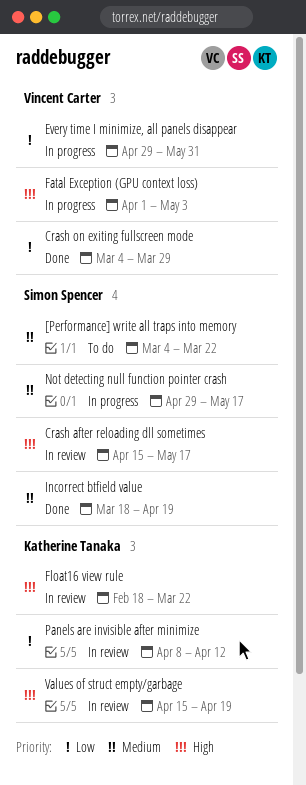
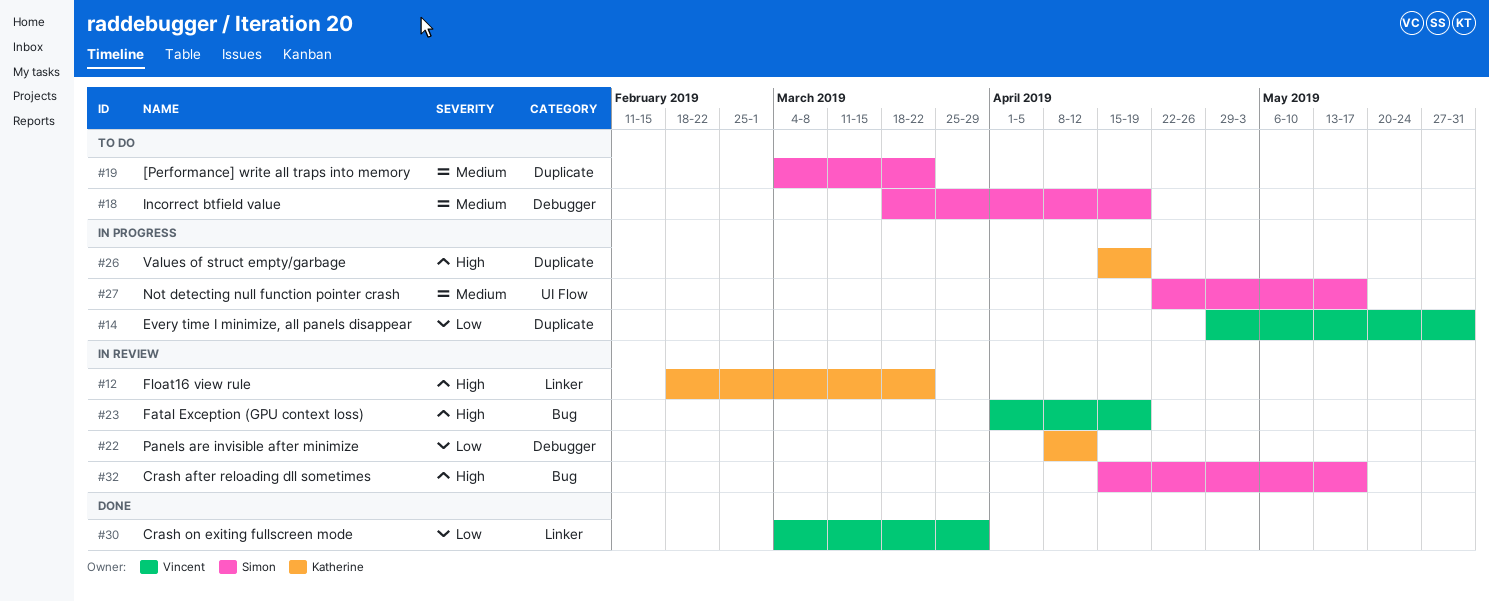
Fatal Exception (GPU context loss), status: In progress -> In review
Fatal Exception (GPU context loss), due: May 3 -> Apr 19
Incorrect btfield value, status: Done -> To do
Not detecting null function pointer crash, start: Apr 29 -> Apr 22
Values of struct empty/garbage, status: In review -> In progress

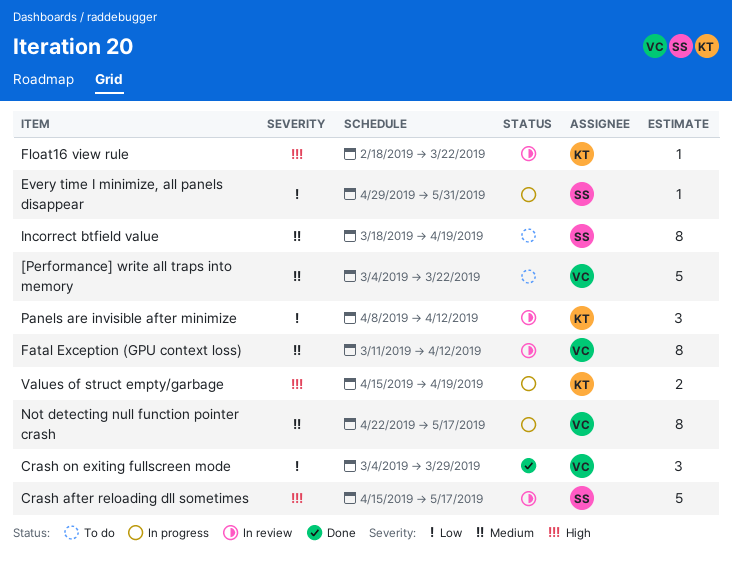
[Performance] write all traps into memory, owner: Simon -> Vincent
Every time I minimize, all panels disappear, owner: Vincent -> Simon
Fatal Exception (GPU context loss), priority: High -> Medium
Fatal Exception (GPU context loss), start: Apr 1 -> Mar 11
Fatal Exception (GPU context loss), due: Apr 19 -> Apr 12
Not detecting null function pointer crash, owner: Simon -> Vincent

